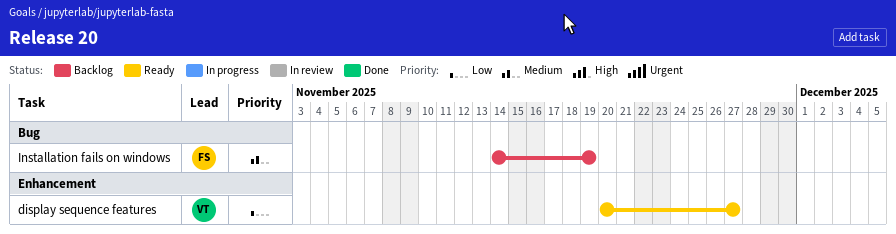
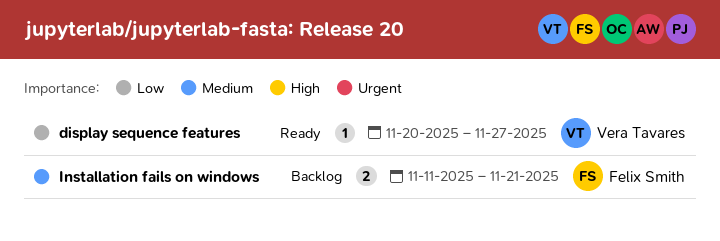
Installation fails on windows, start: Nov 14 -> Nov 11
Installation fails on windows, due: Nov 19 -> Nov 21

